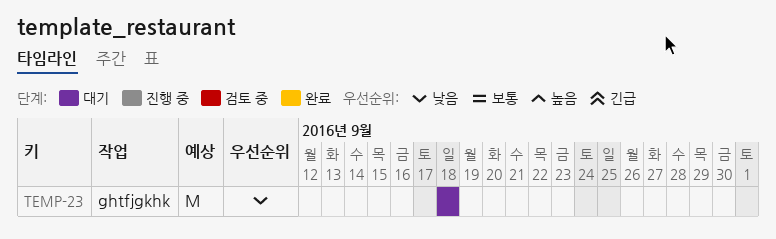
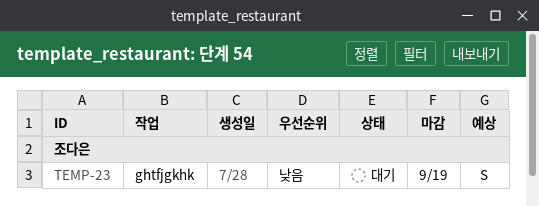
TEMP-23, estimate: M -> S
TEMP-23, due: Sep 18 -> Sep 19

